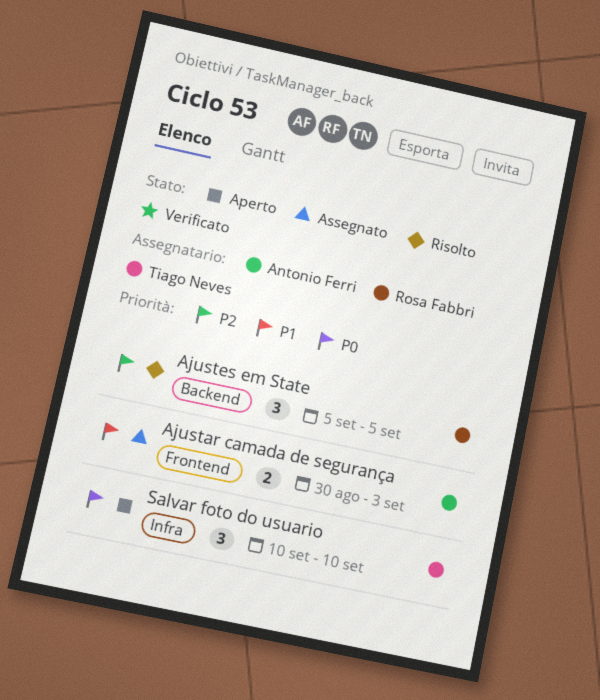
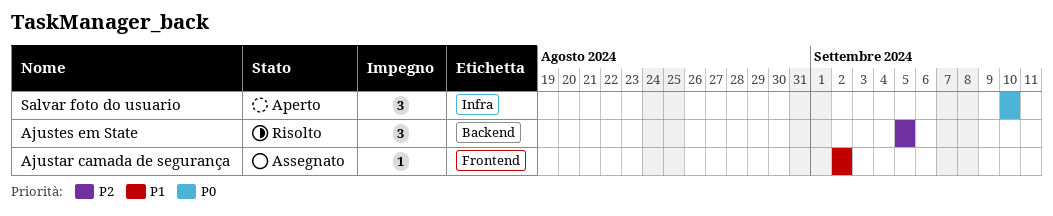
Ajustar camada de segurança, estimate: 2 -> 1
Ajustar camada de segurança, start: Aug 30 -> Sep 2
Ajustar camada de segurança, due: Sep 3 -> Sep 2

